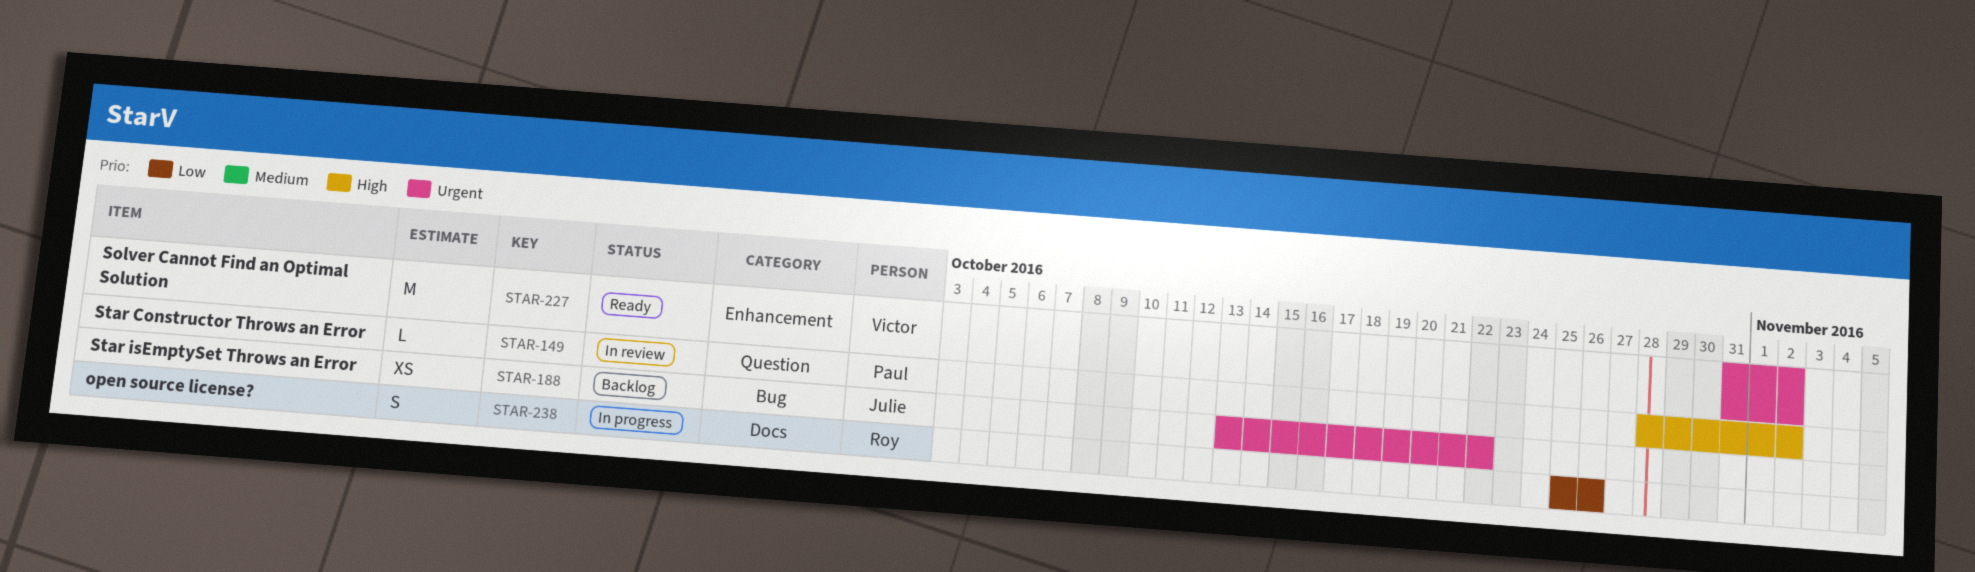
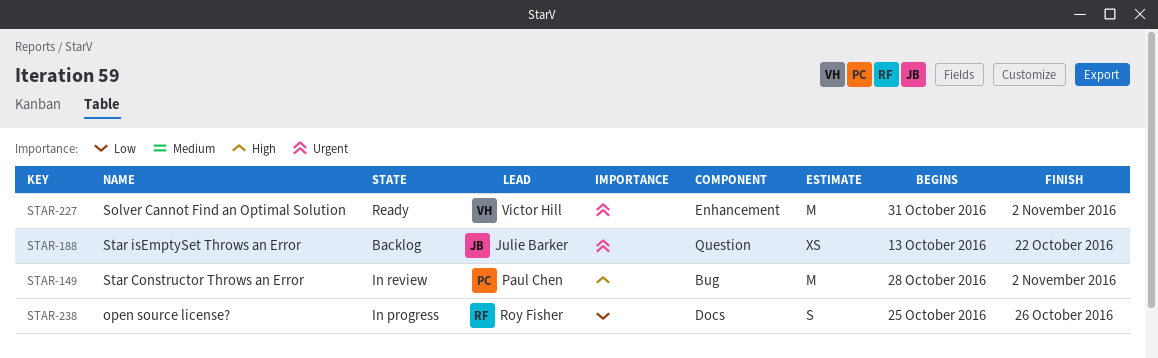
STAR-149, label: Question -> Bug
STAR-149, estimate: L -> M
STAR-188, label: Bug -> Question

